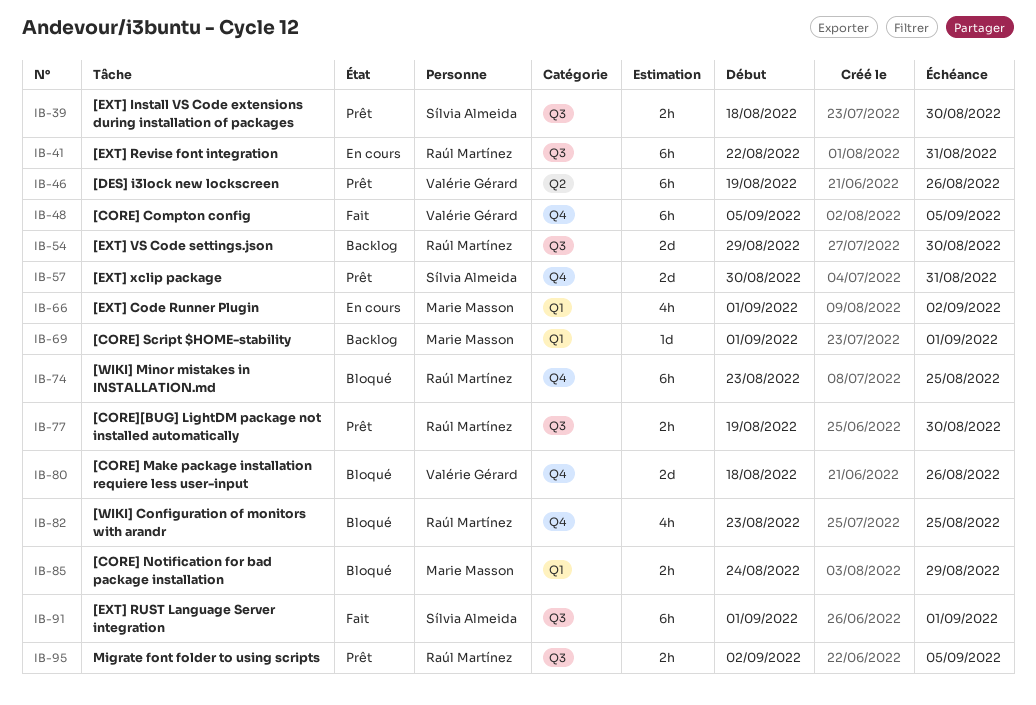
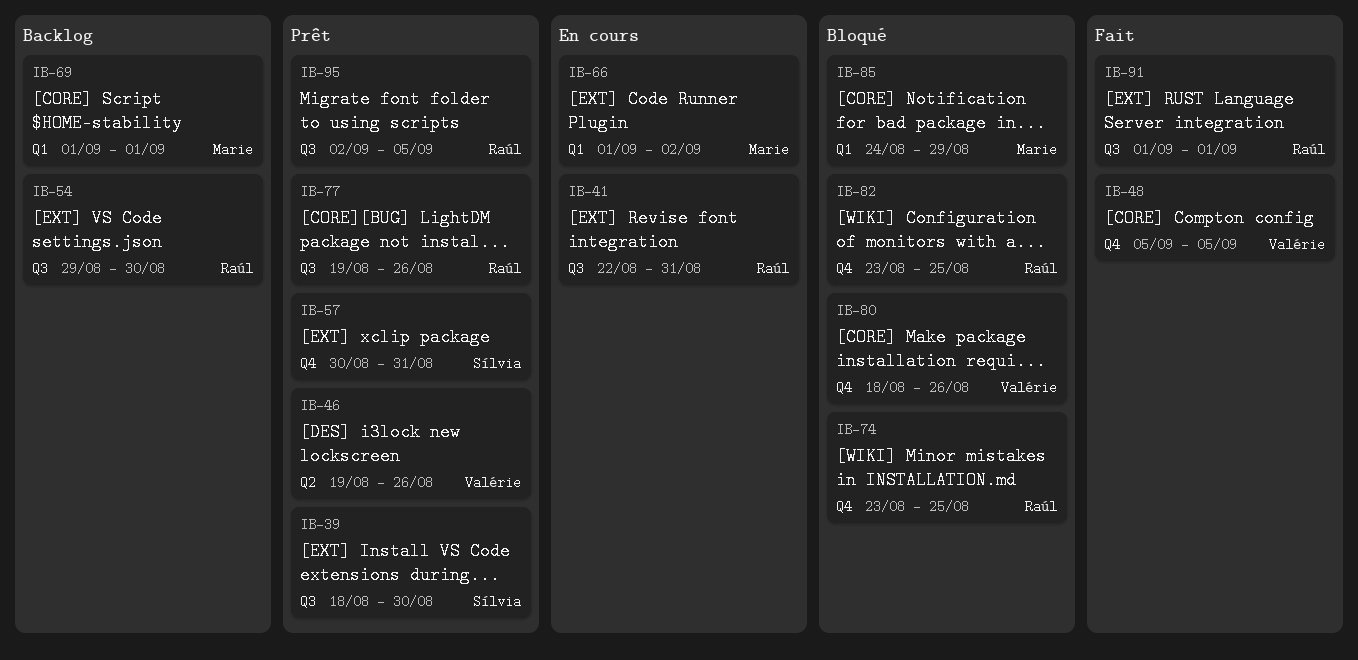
IB-77, due: Aug 30 -> Aug 26
IB-91, owner: Sílvia Almeida -> Raúl Martínez

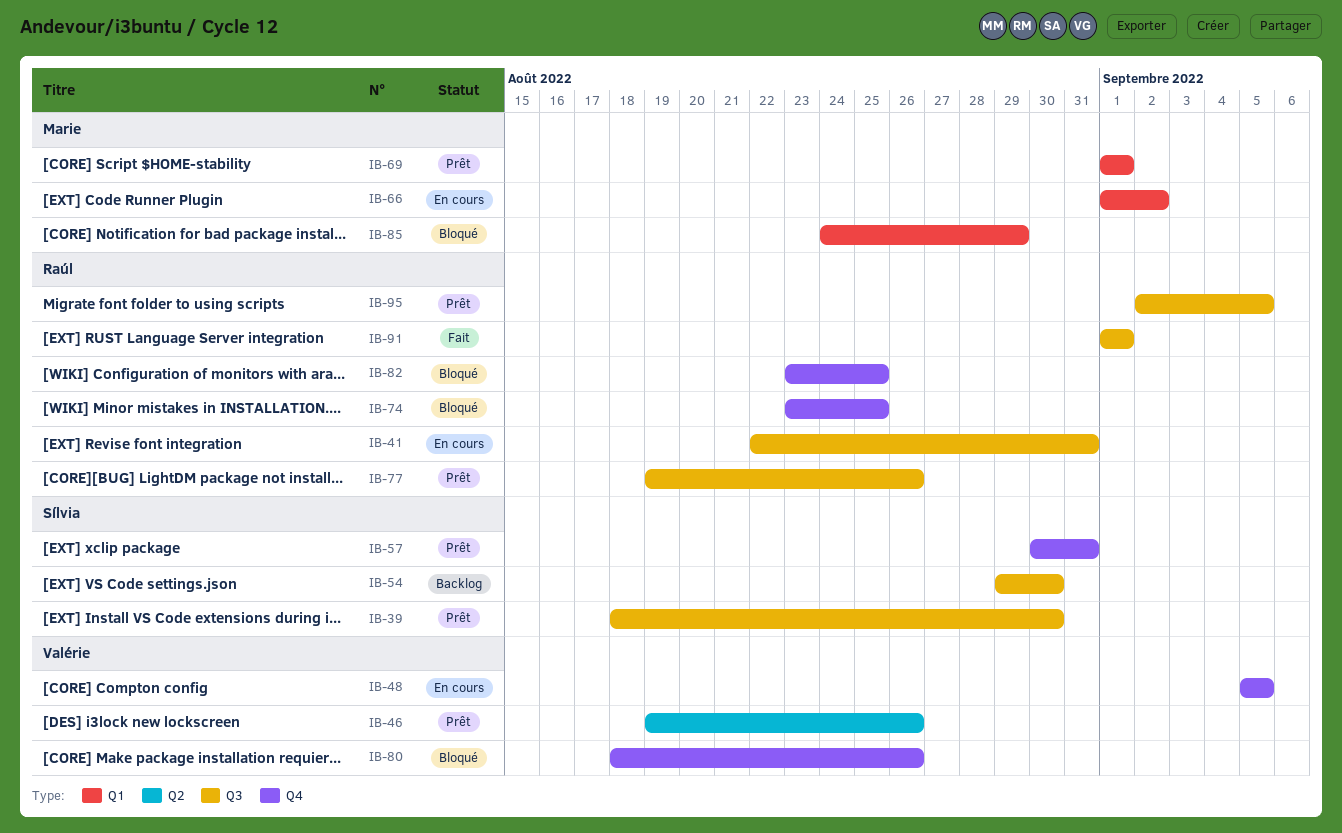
IB-48, status: Fait -> En cours
IB-54, owner: Raúl -> Sílvia
IB-69, status: Backlog -> Prêt

